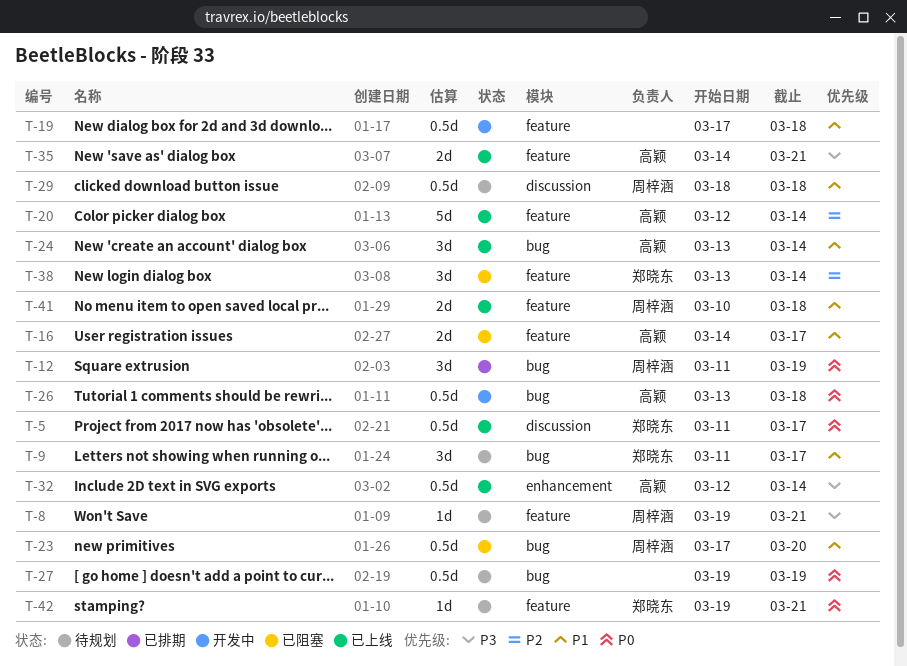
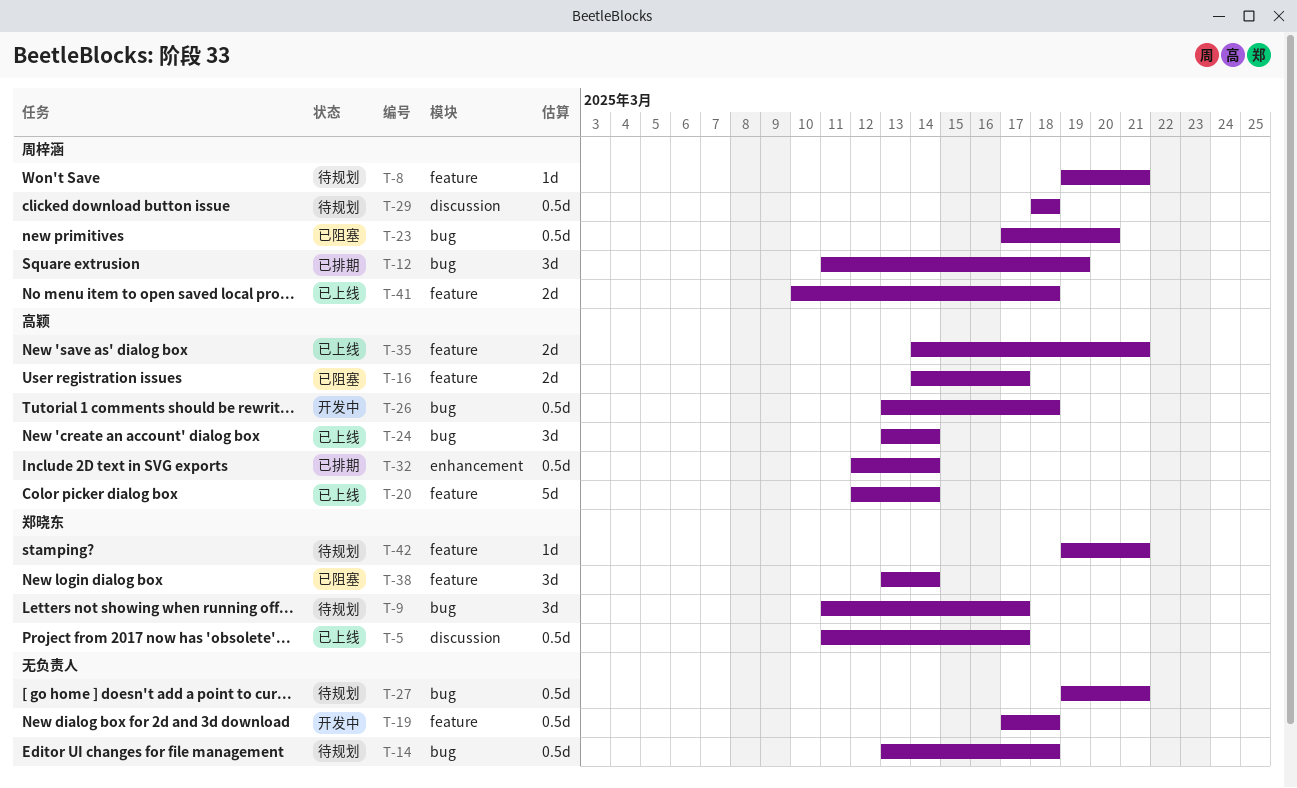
T-14: none -> present
T-27, due: Mar 19 -> Mar 21
T-32, status: 已上线 -> 已排期

